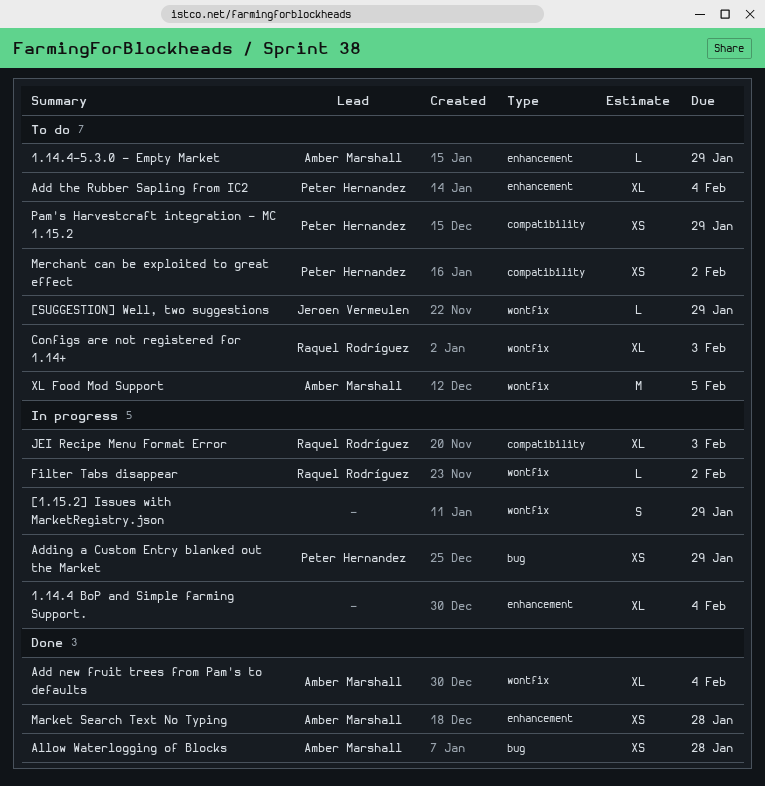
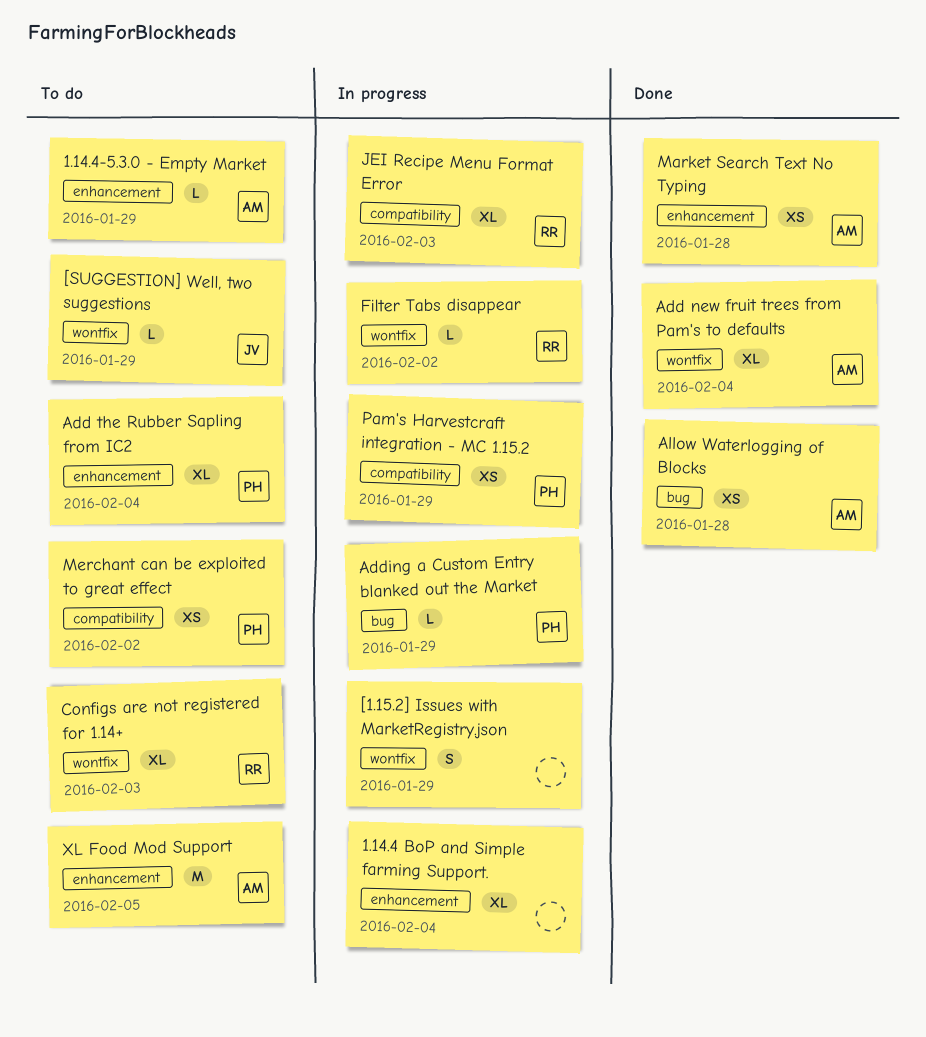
Adding a Custom Entry blanked out the Market, estimate: XS -> L
Pam's Harvestcraft integration - MC 1.15.2, status: To do -> In progress
XL Food Mod Support, label: wontfix -> enhancement

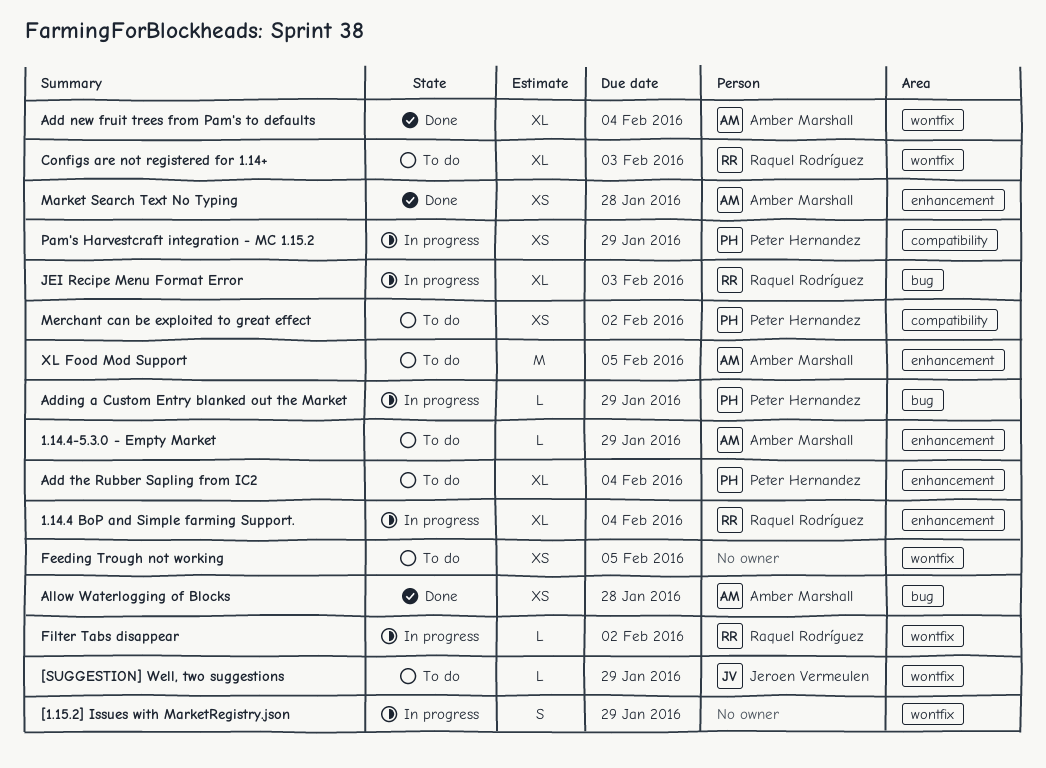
1.14.4 BoP and Simple farming Support., owner: none -> Raquel Rodríguez
Feeding Trough not working: none -> present
JEI Recipe Menu Format Error, label: compatibility -> bug

